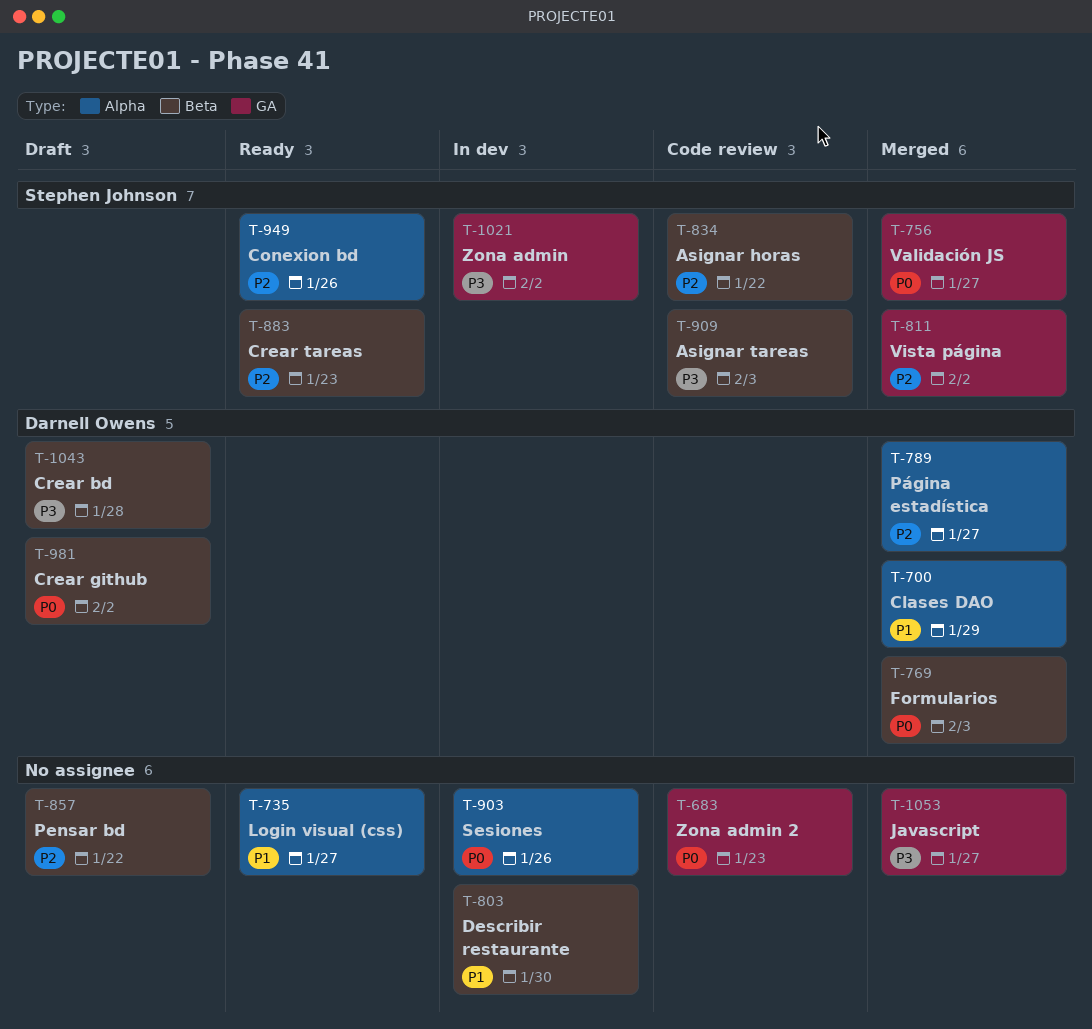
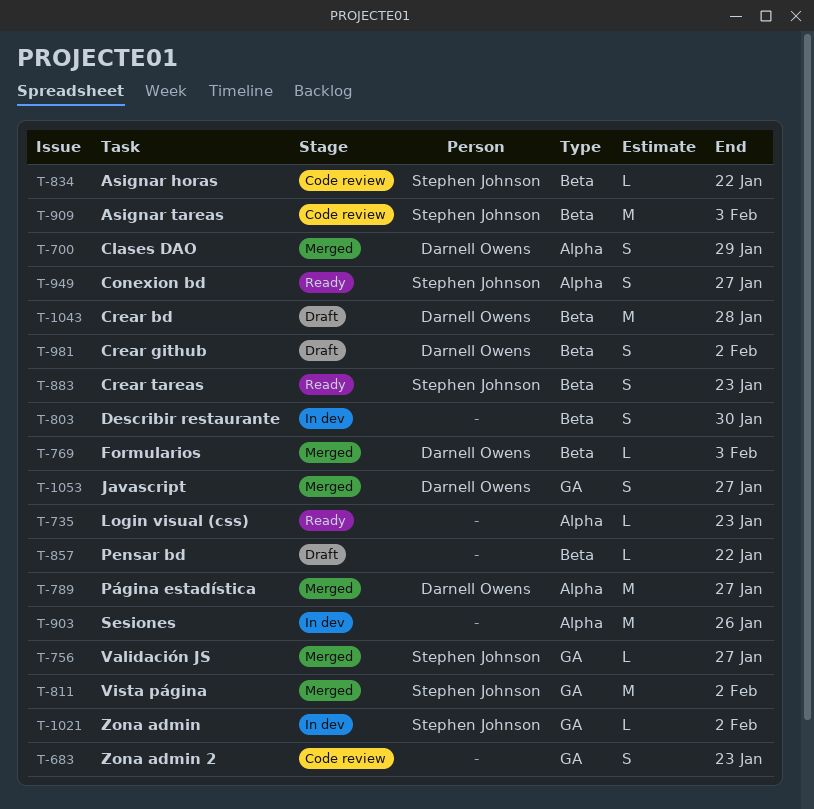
T-735, due: Jan 27 -> Jan 23
T-949, due: Jan 26 -> Jan 27
T-1053, owner: none -> Darnell Owens

